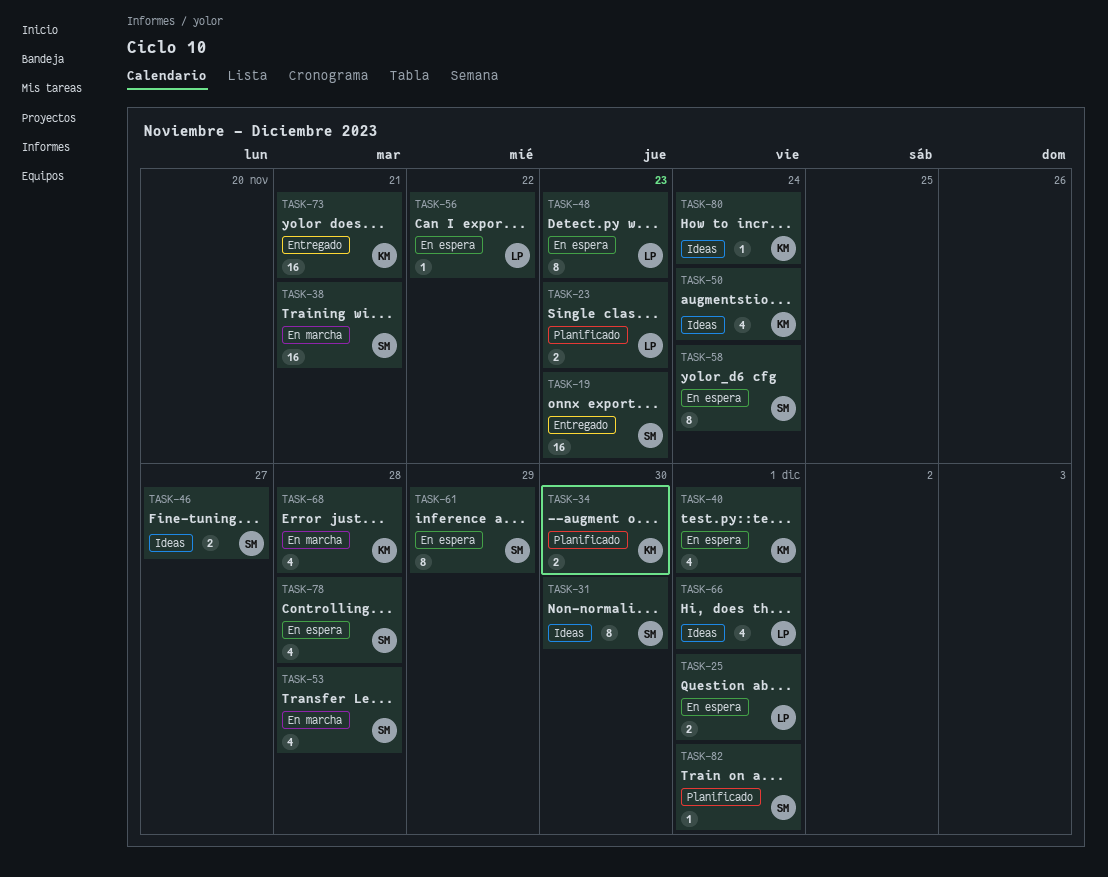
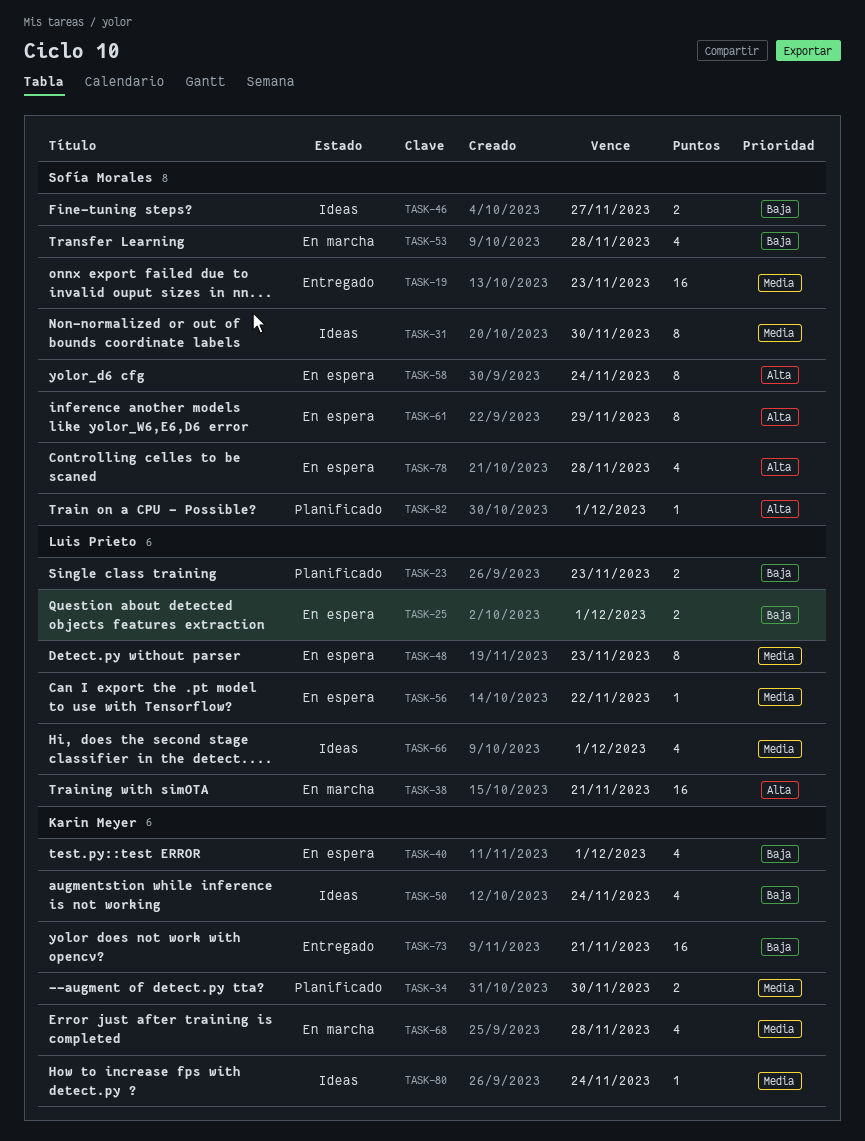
TASK-38, owner: Sofía Morales -> Luis Prieto

